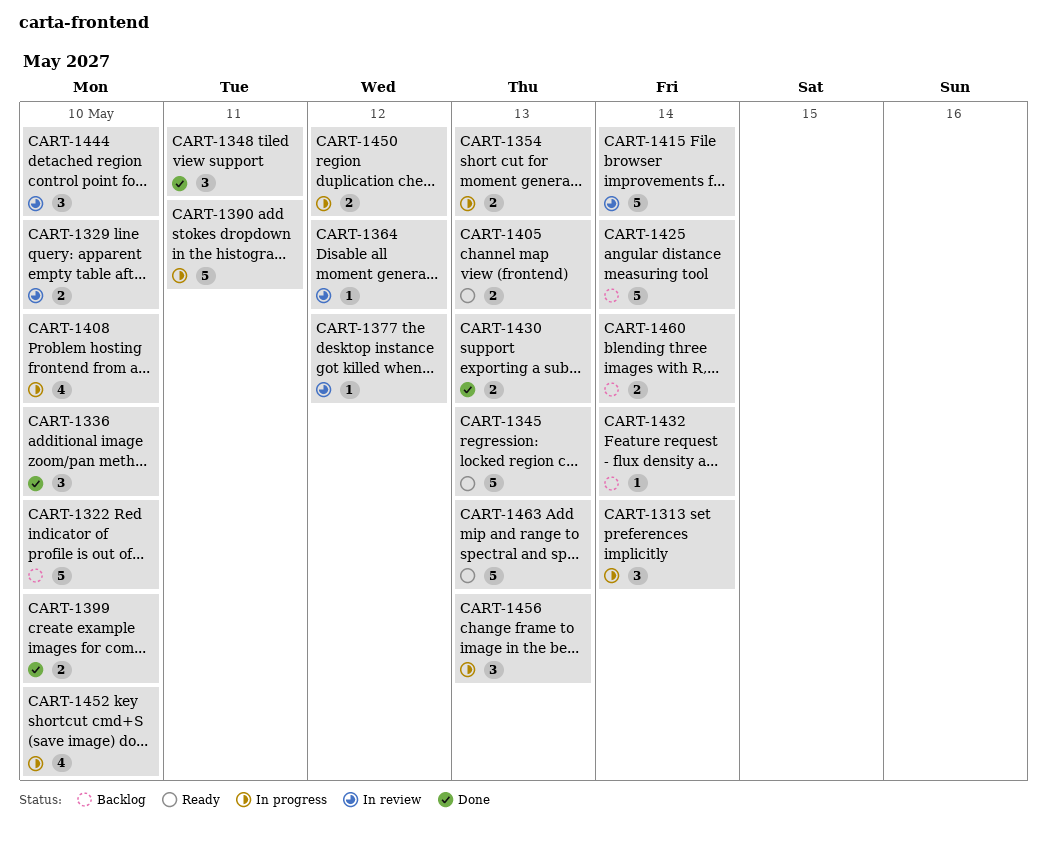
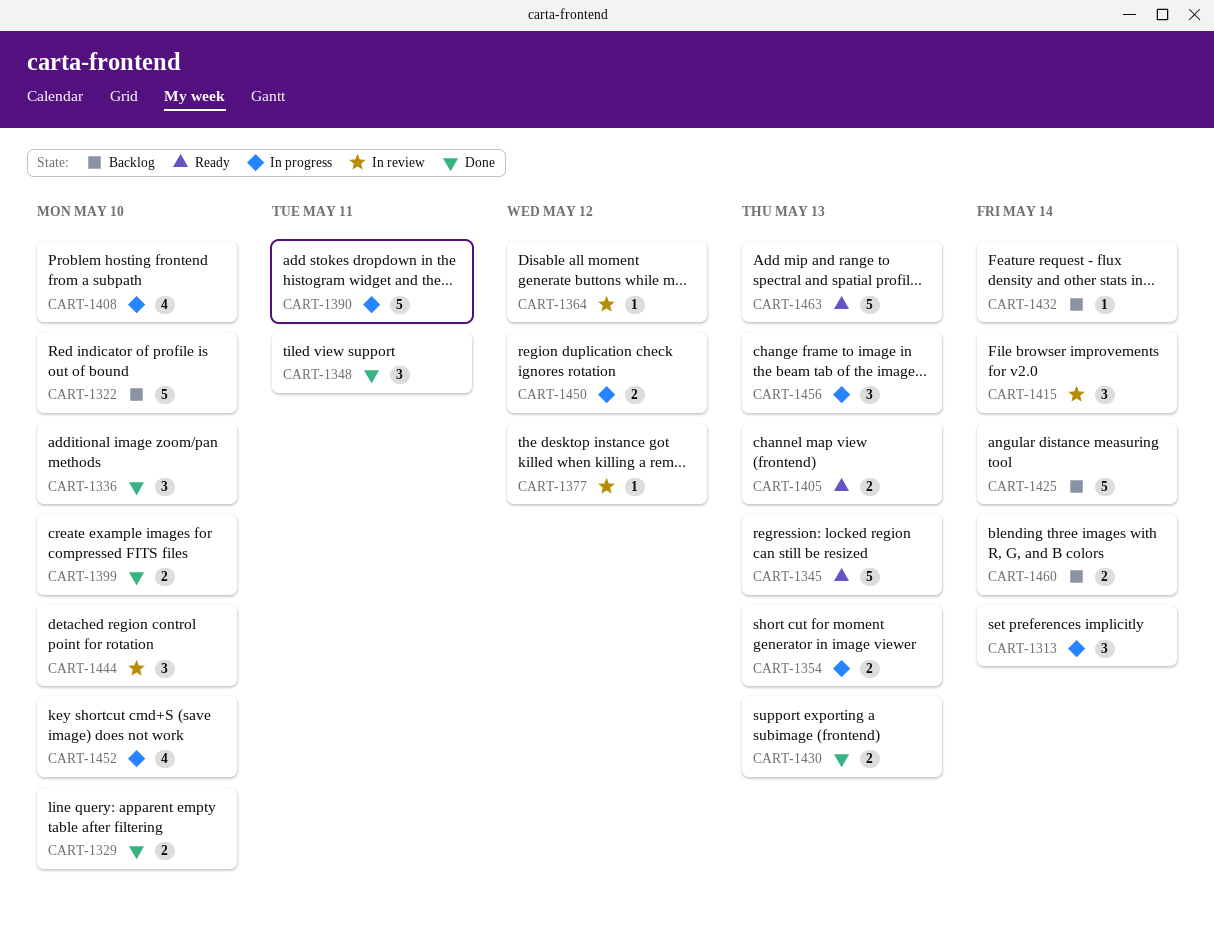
CART-1329, status: In review -> Done
CART-1415, estimate: 5 -> 3

